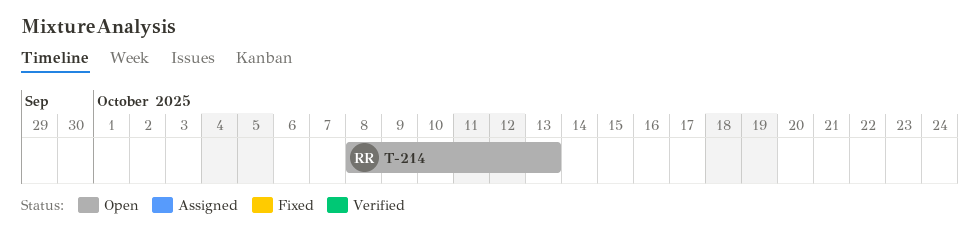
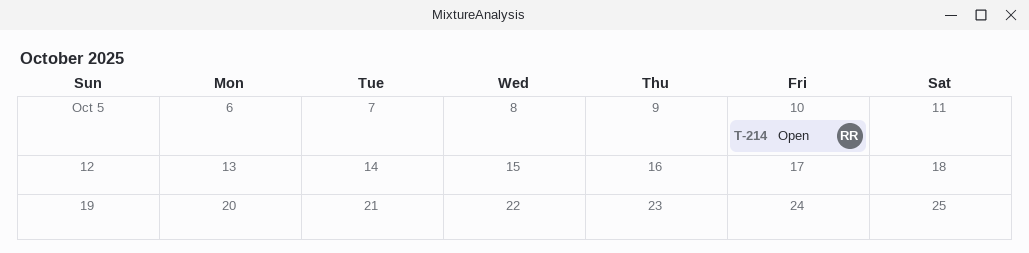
T-214, due: Oct 13 -> Oct 10

